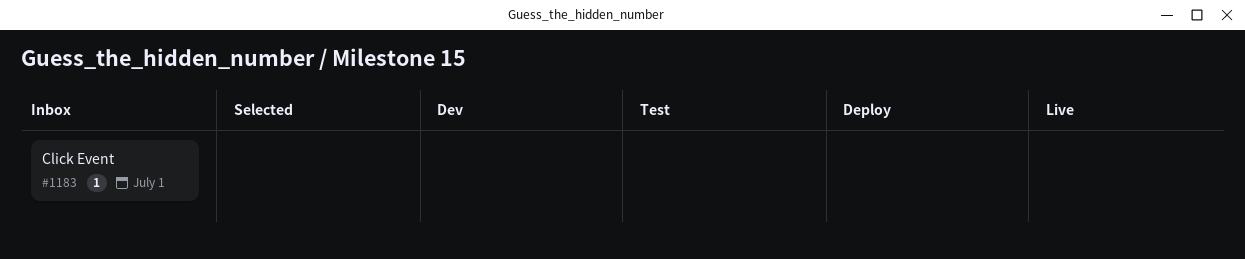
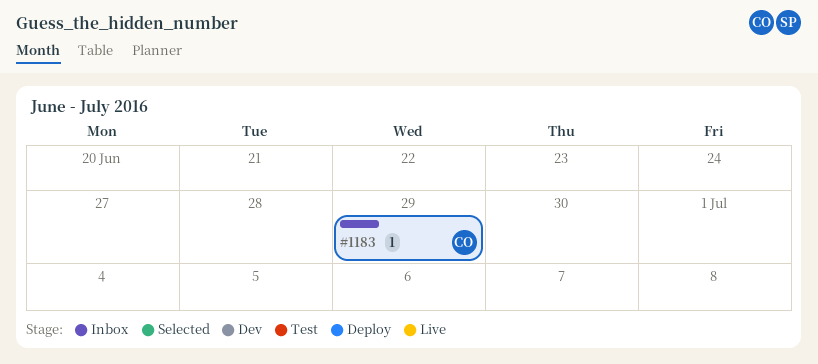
#1183, due: Jul 1 -> Jun 29

